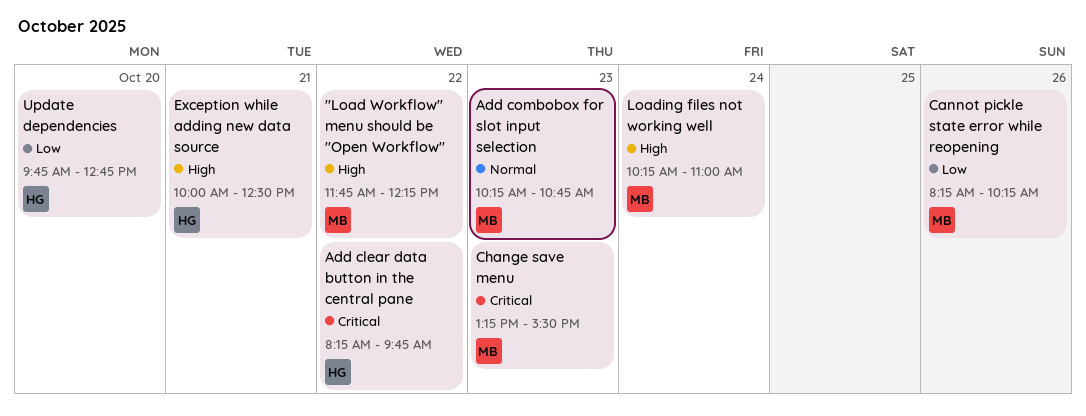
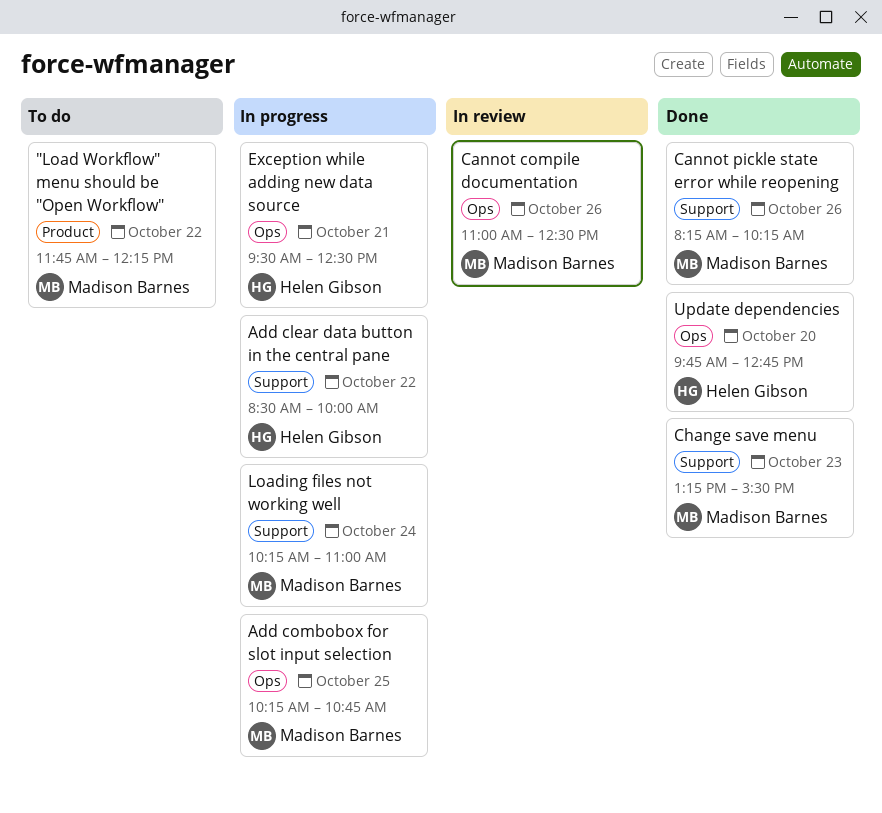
Add clear data button in the central pane, begins: 08:15 -> 08:30
Add clear data button in the central pane, ends: 09:45 -> 10:00
Add combobox for slot input selection, day: Oct 23 -> Oct 25
Cannot compile documentation: none -> present
Exception while adding new data source, begins: 10:00 -> 09:30

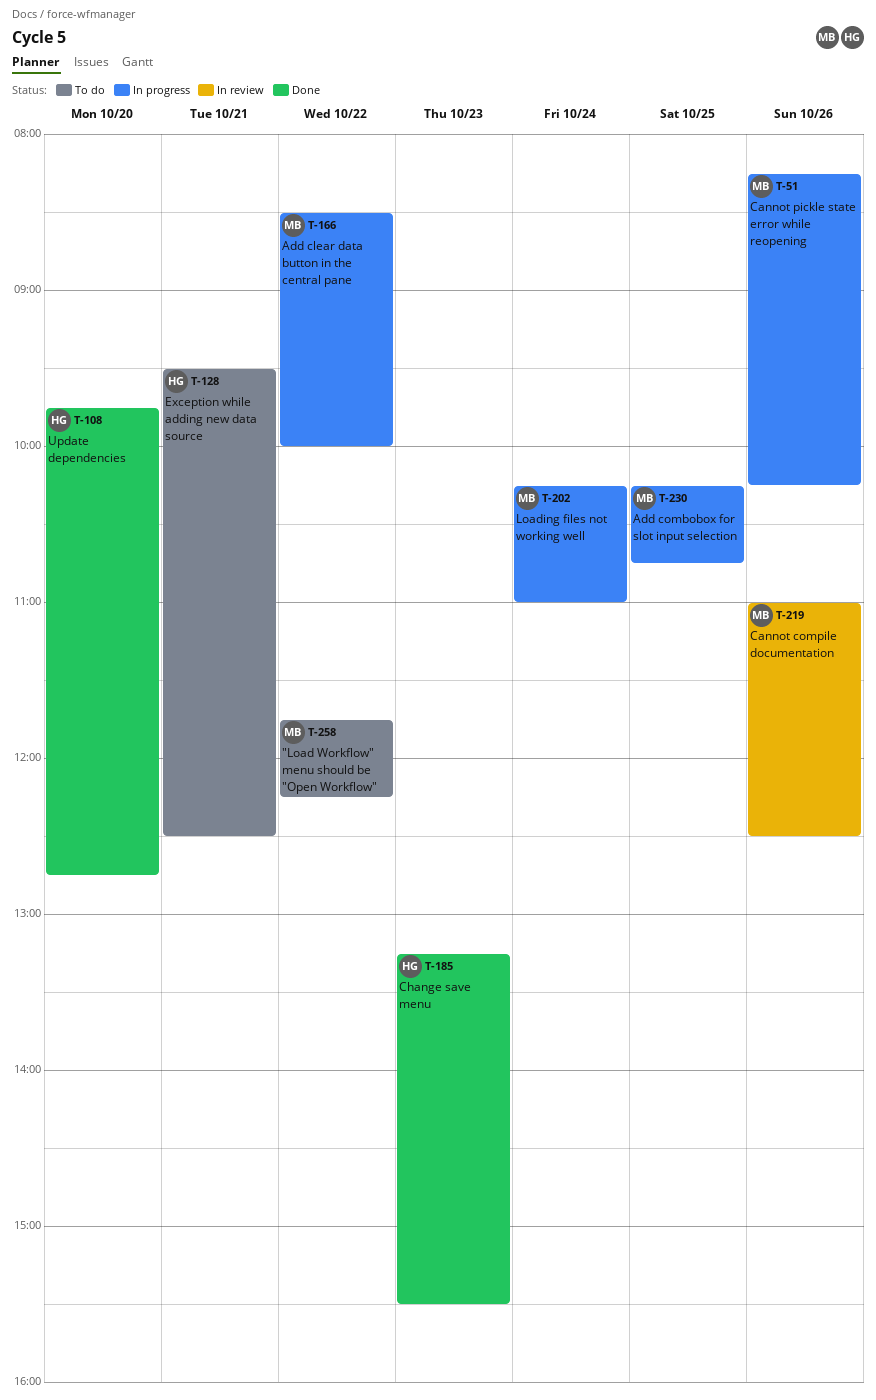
Add clear data button in the central pane, owner: Helen Gibson -> Madison Barnes
Cannot pickle state error while reopening, status: Done -> In progress
Change save menu, owner: Madison Barnes -> Helen Gibson
Exception while adding new data source, status: In progress -> To do

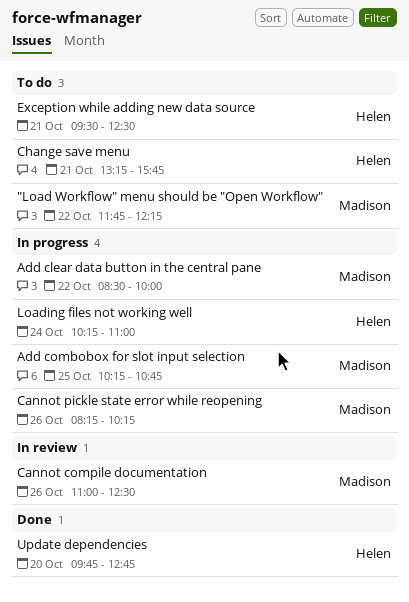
Change save menu, status: Done -> To do
Change save menu, day: Oct 23 -> Oct 21
Change save menu, ends: 15:30 -> 15:45
Loading files not working well, owner: Madison -> Helen

